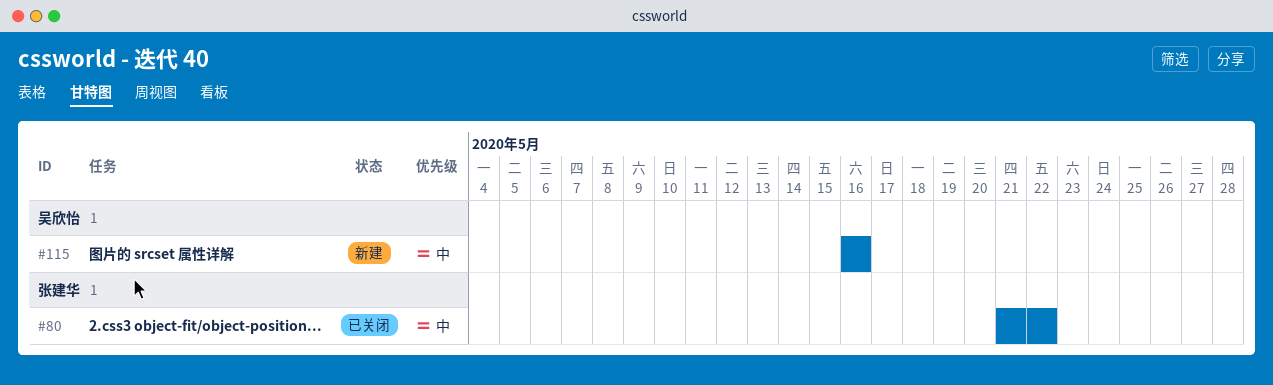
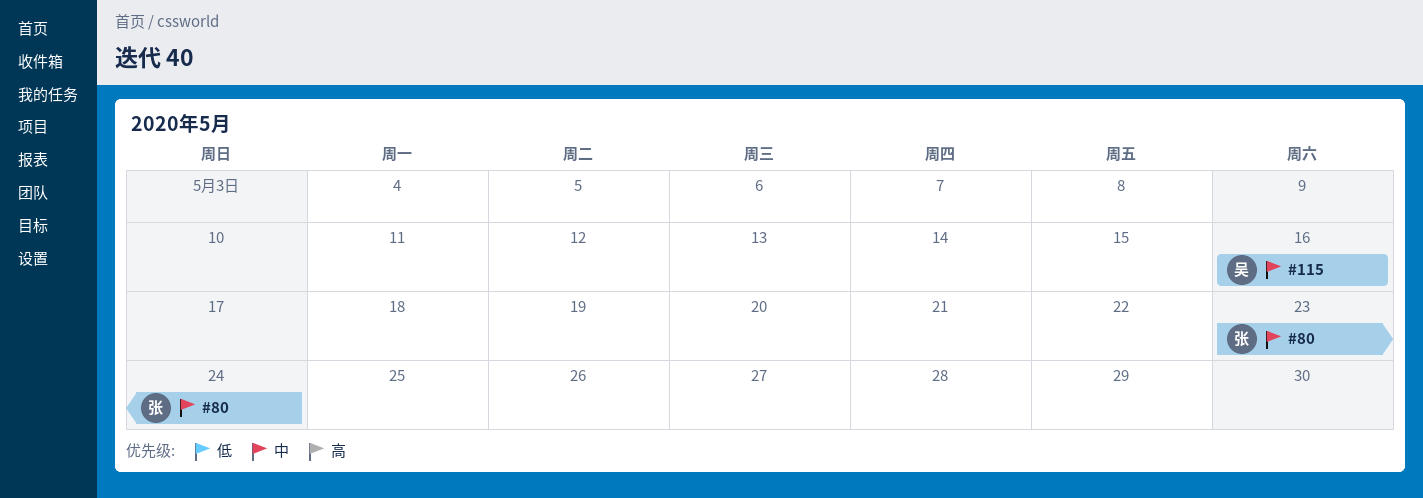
#80, start: May 21 -> May 23
#80, due: May 22 -> May 24

